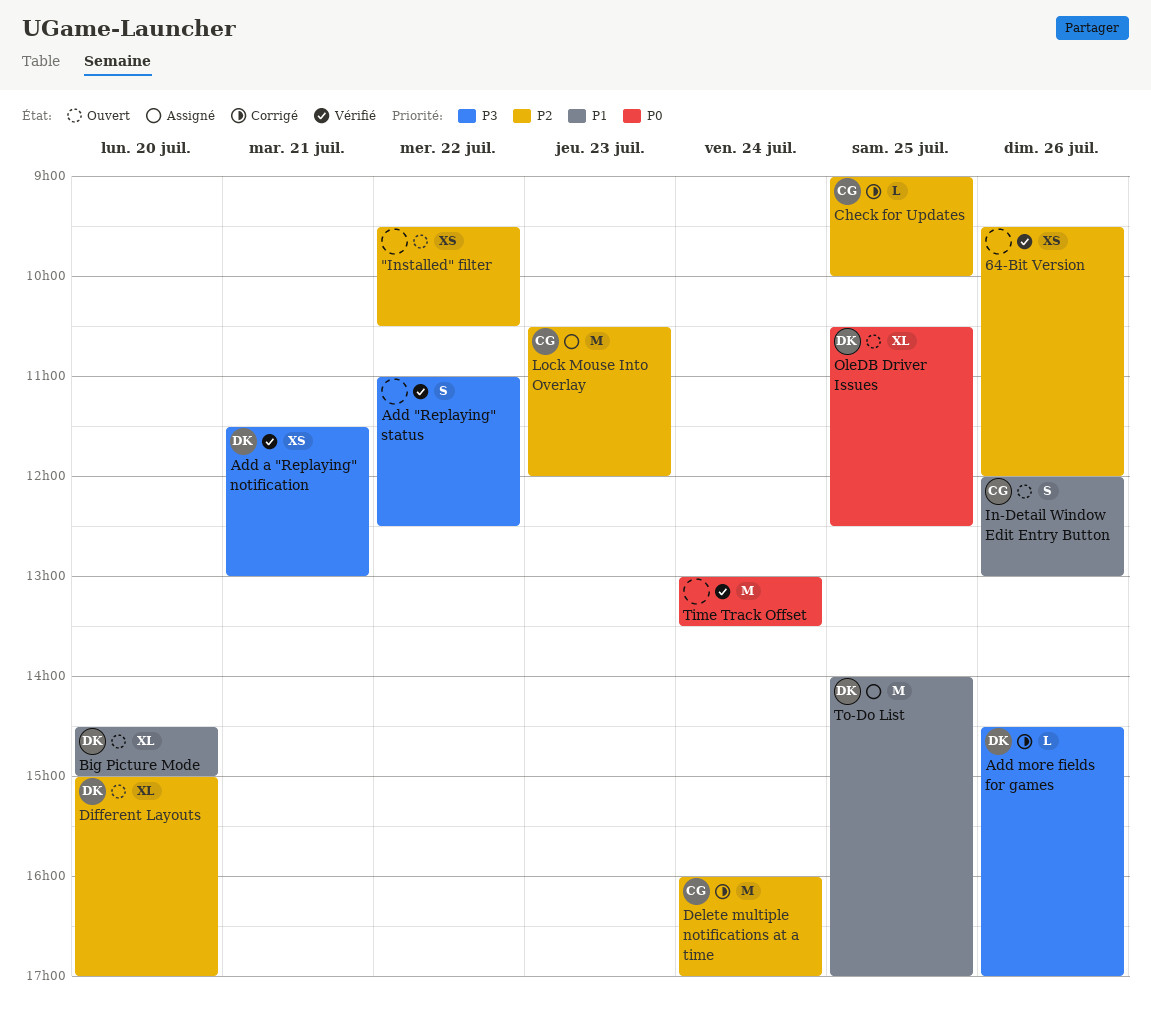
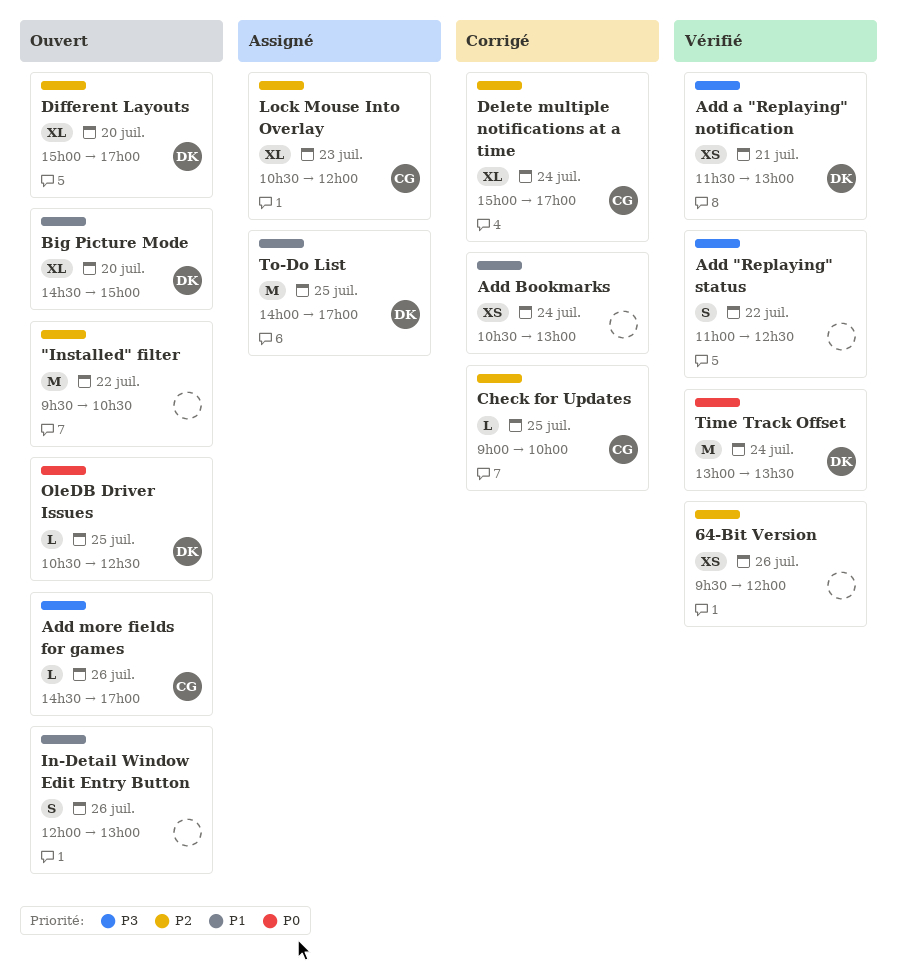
"Installed" filter, estimate: XS -> M
Add Bookmarks: none -> present
Add more fields for games, status: Corrigé -> Ouvert
Add more fields for games, owner: DK -> CG
Delete multiple notifications at a time, estimate: M -> XL
Delete multiple notifications at a time, begins: 16:00 -> 15:00
In-Detail Window Edit Entry Button, owner: CG -> none
Lock Mouse Into Overlay, estimate: M -> XL
OleDB Driver Issues, estimate: XL -> L
Time Track Offset, owner: none -> DK

